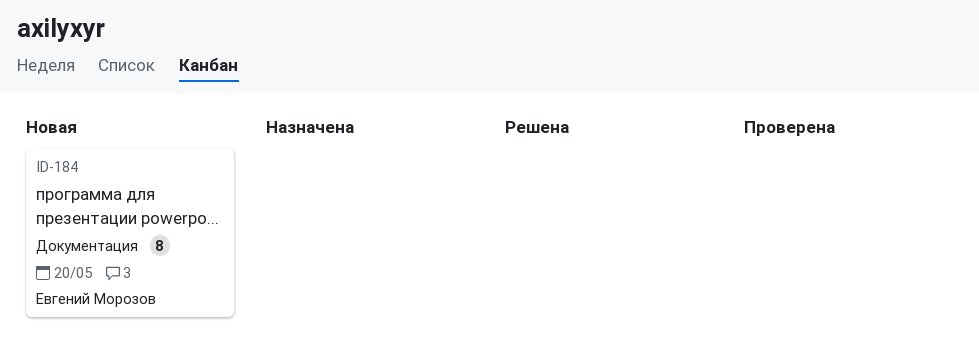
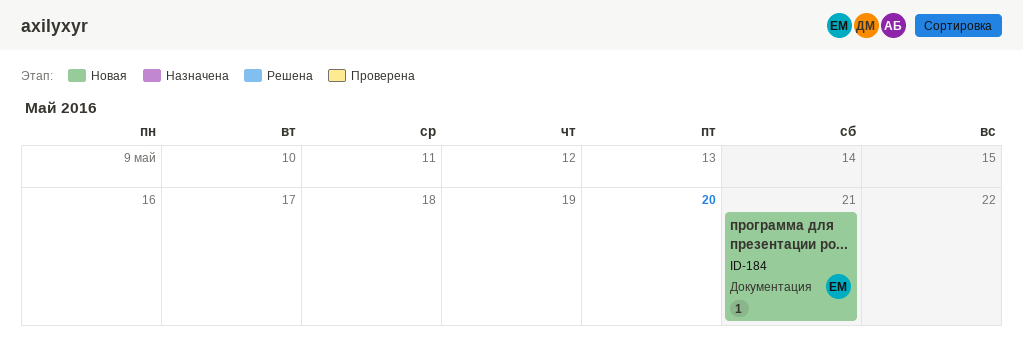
ID-184, estimate: 8 -> 1
ID-184, due: May 20 -> May 21

